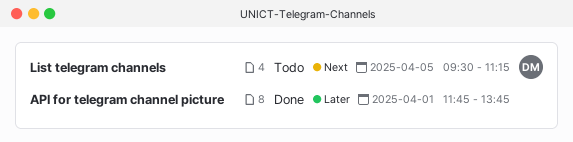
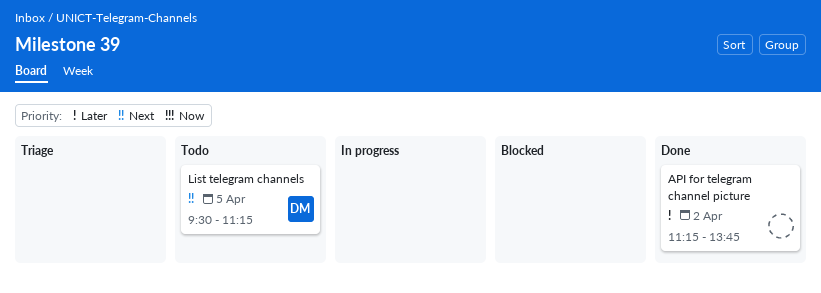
API for telegram channel picture, day: Apr 1 -> Apr 2
API for telegram channel picture, begins: 11:45 -> 11:15

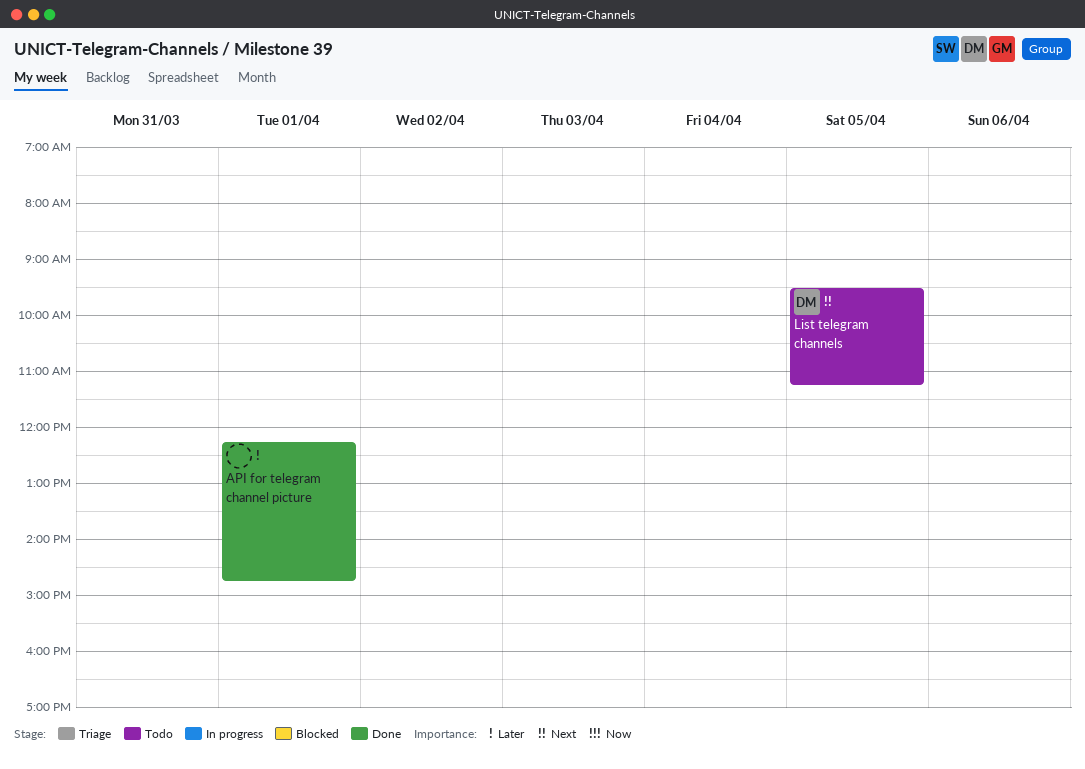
API for telegram channel picture, day: Apr 2 -> Apr 1
API for telegram channel picture, begins: 11:15 -> 12:15
API for telegram channel picture, ends: 13:45 -> 14:45

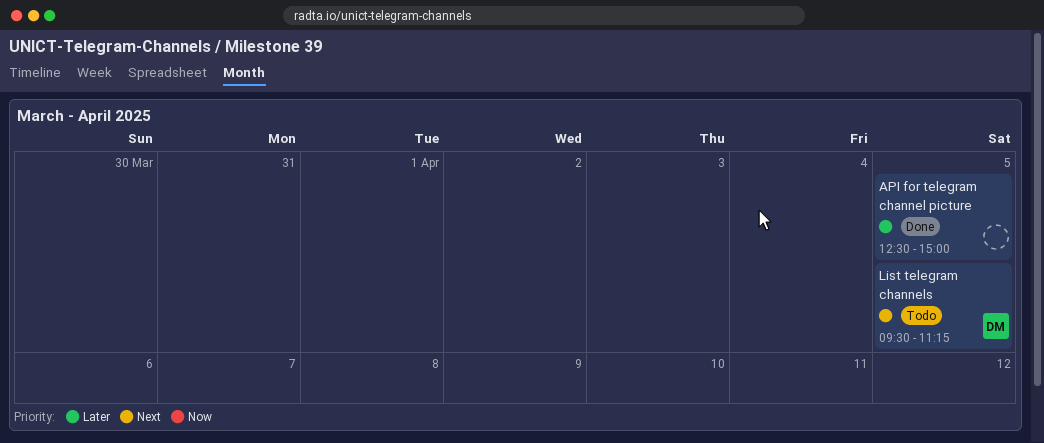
API for telegram channel picture, day: Apr 1 -> Apr 5
API for telegram channel picture, begins: 12:15 -> 12:30
API for telegram channel picture, ends: 14:45 -> 15:00

